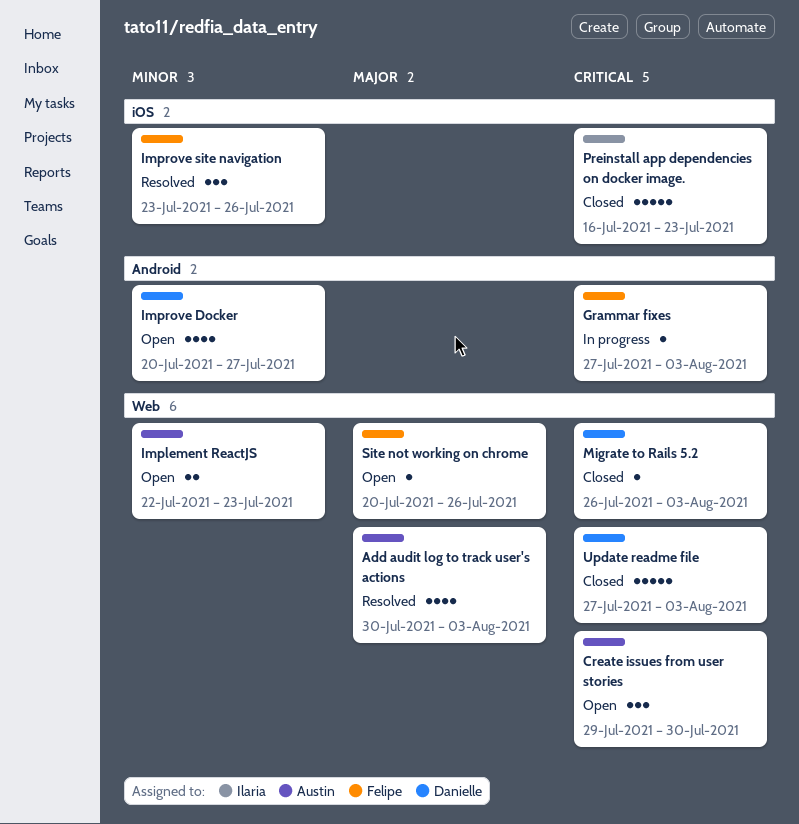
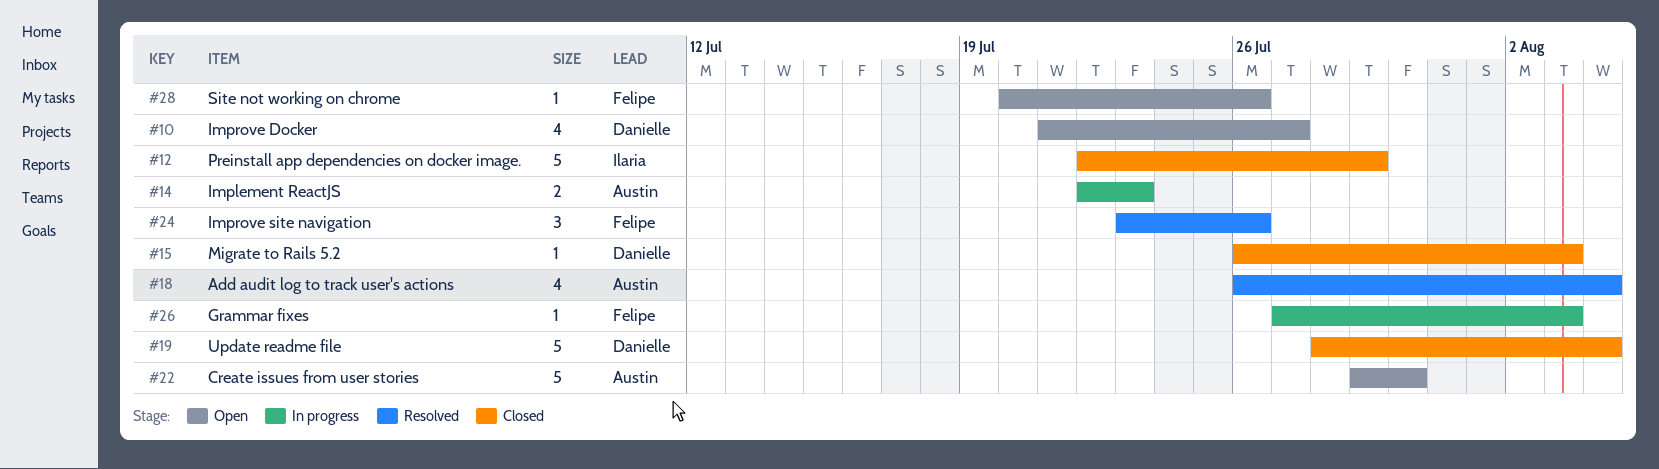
Add audit log to track user's actions, start: Jul 30 -> Jul 26
Add audit log to track user's actions, due: Aug 3 -> Aug 4
Create issues from user stories, estimate: 3 -> 5
Implement ReactJS, status: Open -> In progress
Improve Docker, start: Jul 20 -> Jul 21
Preinstall app dependencies on docker image., start: Jul 16 -> Jul 22
Preinstall app dependencies on docker image., due: Jul 23 -> Jul 29
Update readme file, start: Jul 27 -> Jul 28
Update readme file, due: Aug 3 -> Aug 4

